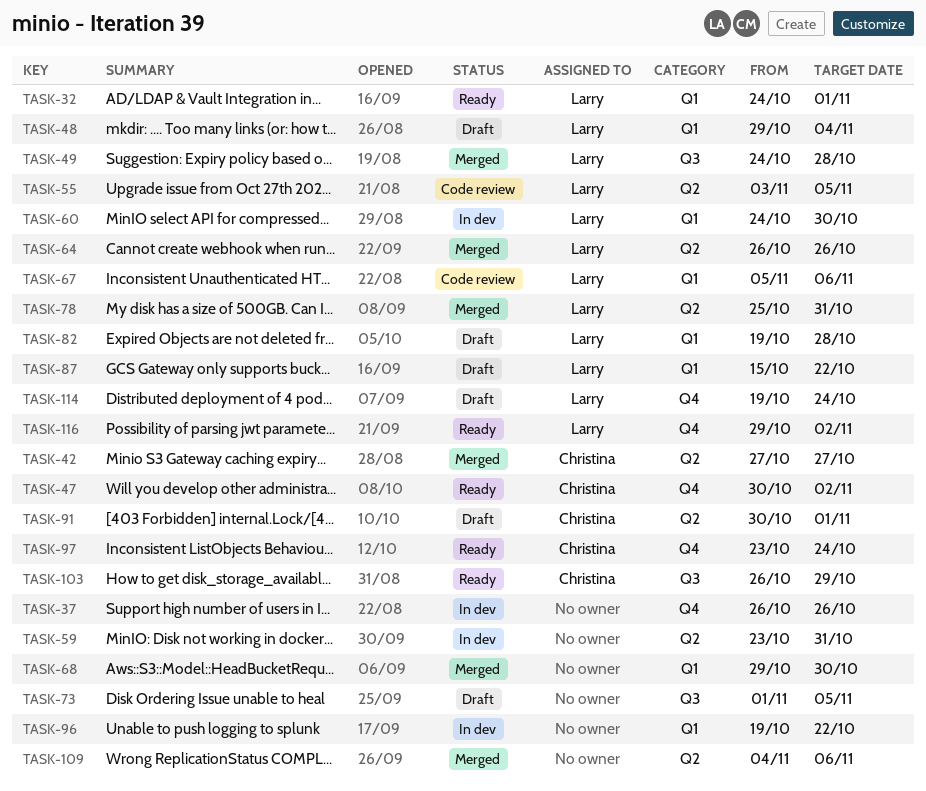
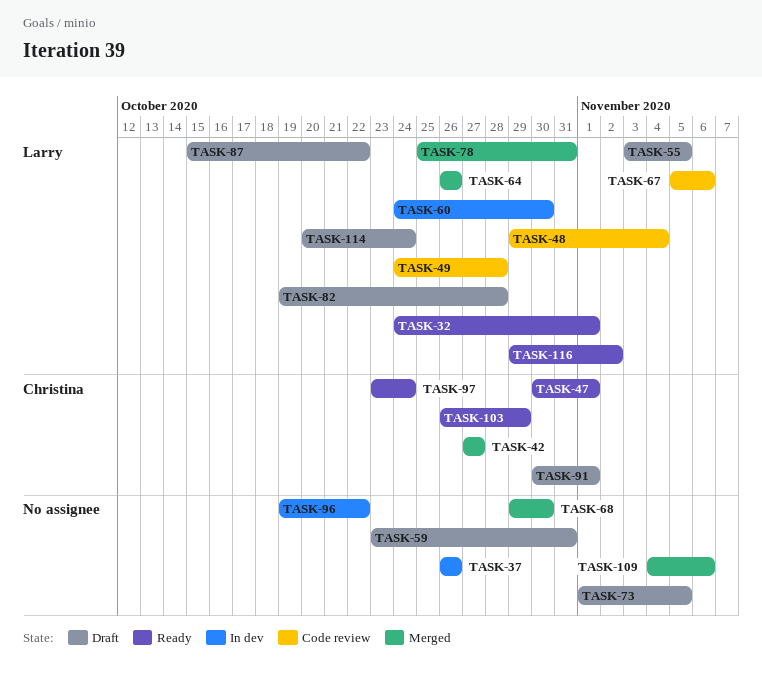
TASK-47, due: Nov 2 -> Nov 1
TASK-48, status: Draft -> Code review
TASK-49, status: Merged -> Code review
TASK-55, status: Code review -> Draft
TASK-59, status: In dev -> Draft
TASK-114, start: Oct 19 -> Oct 20

